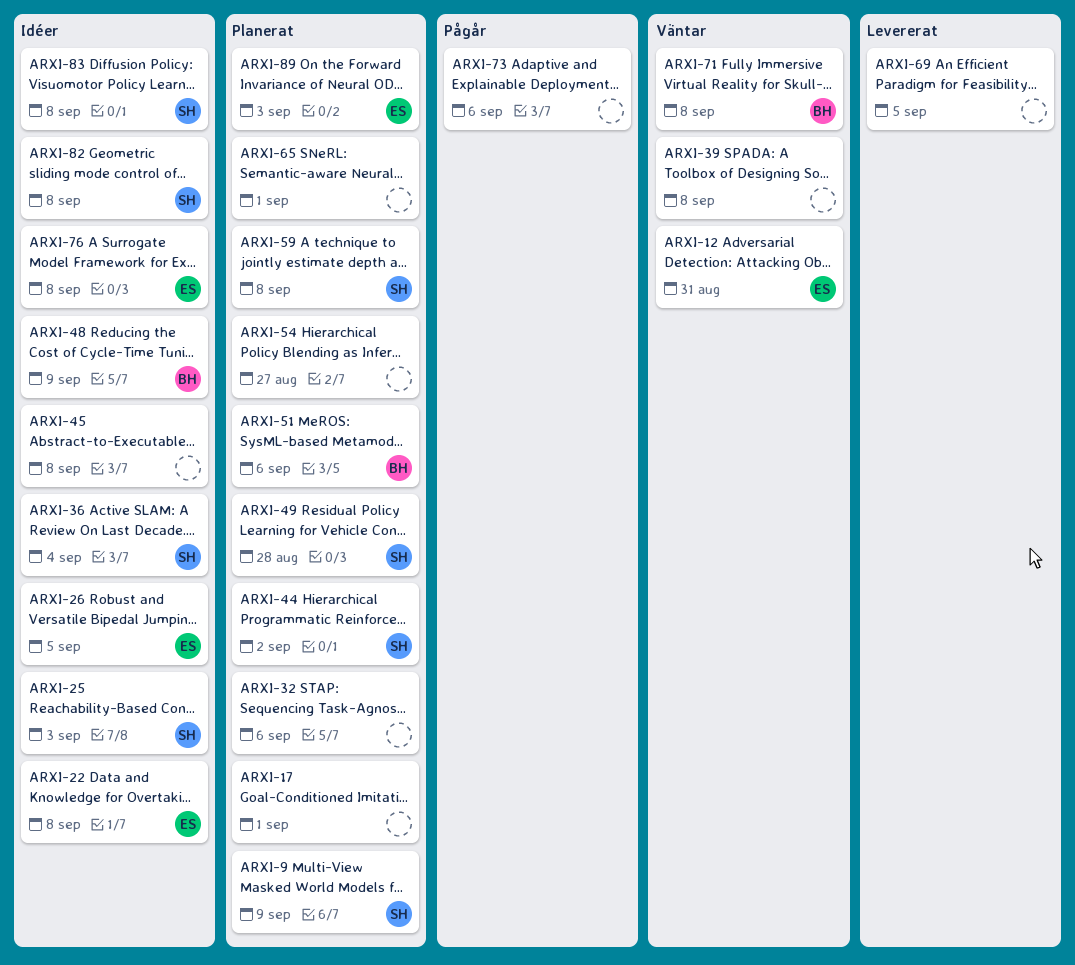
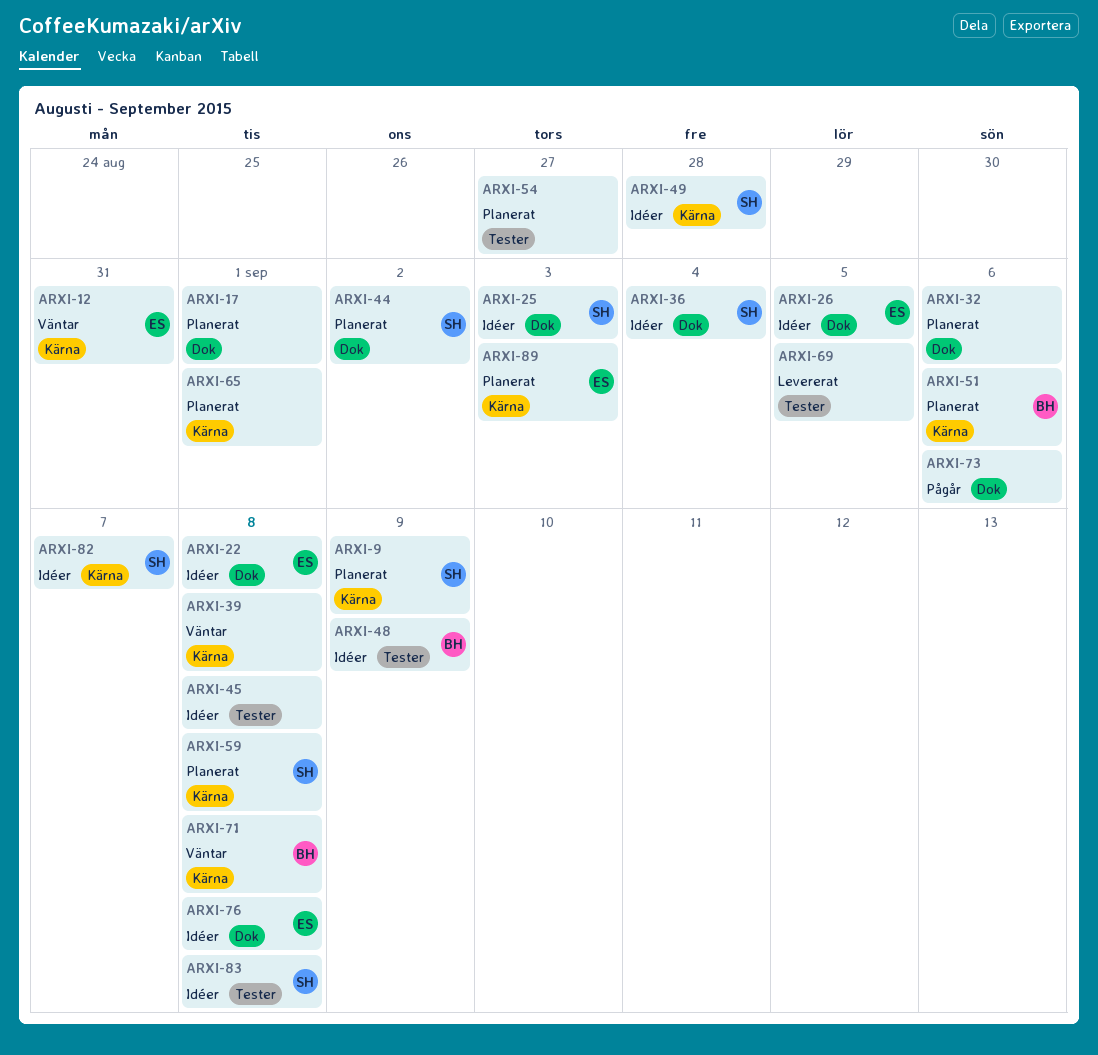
ARXI-49, status: Planerat -> Idéer
ARXI-82, due: Sep 8 -> Sep 7

